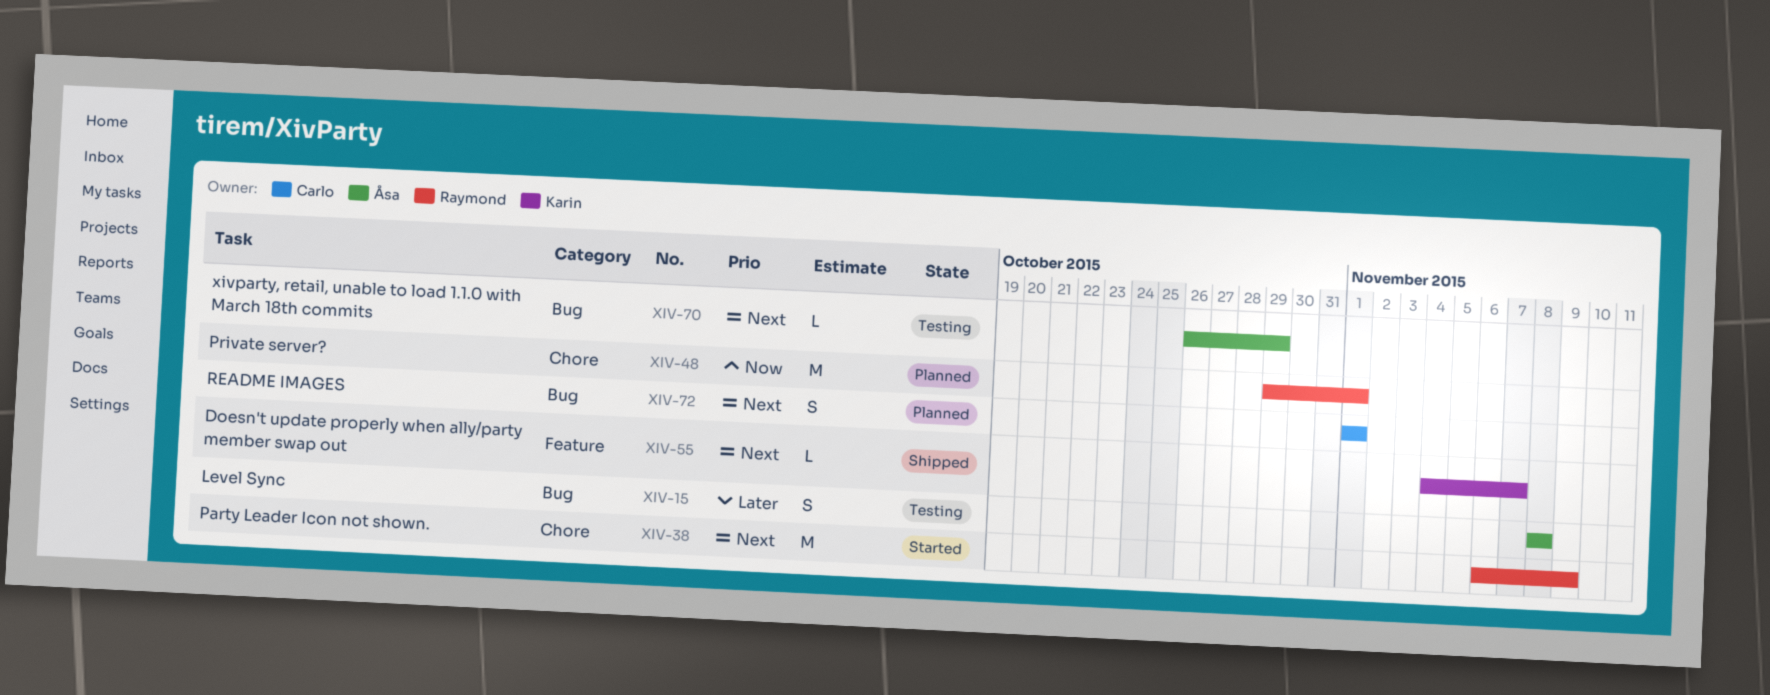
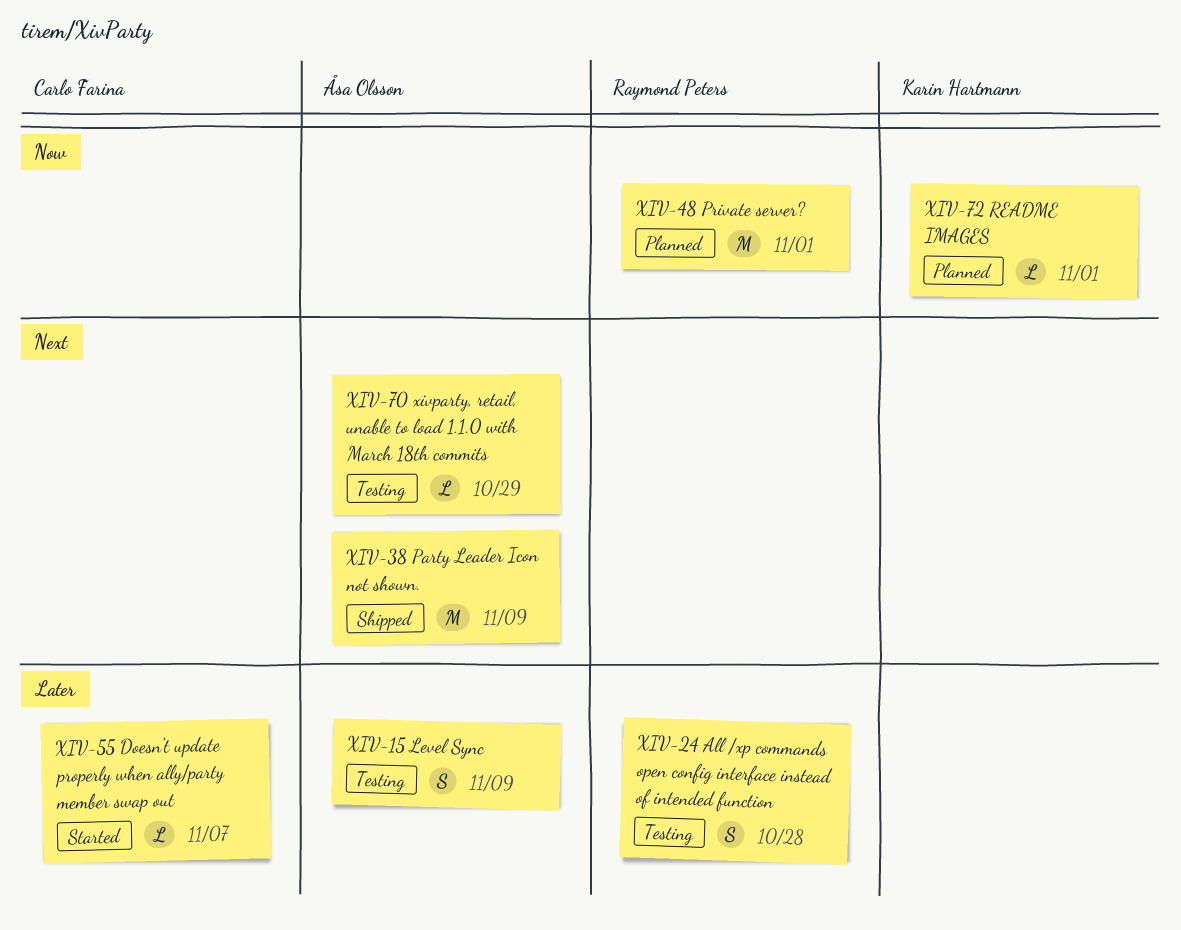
XIV-15, due: Nov 8 -> Nov 9
XIV-24: none -> present
XIV-38, status: Started -> Shipped
XIV-38, owner: Raymond Peters -> Åsa Olsson
XIV-55, status: Shipped -> Started
XIV-55, owner: Karin Hartmann -> Carlo Farina
XIV-55, priority: Next -> Later
XIV-72, owner: Carlo Farina -> Karin Hartmann
XIV-72, priority: Next -> Now
XIV-72, estimate: S -> L

